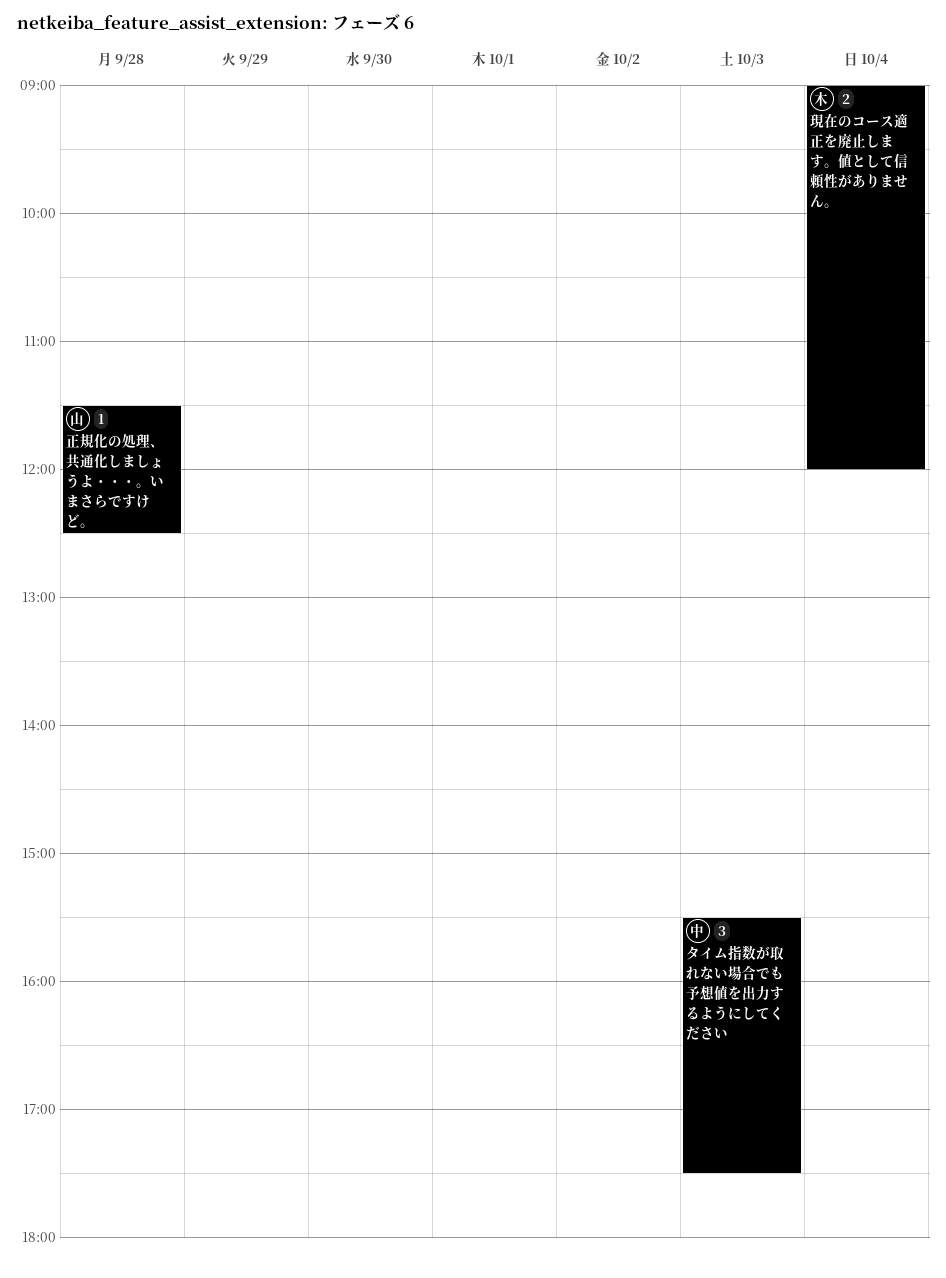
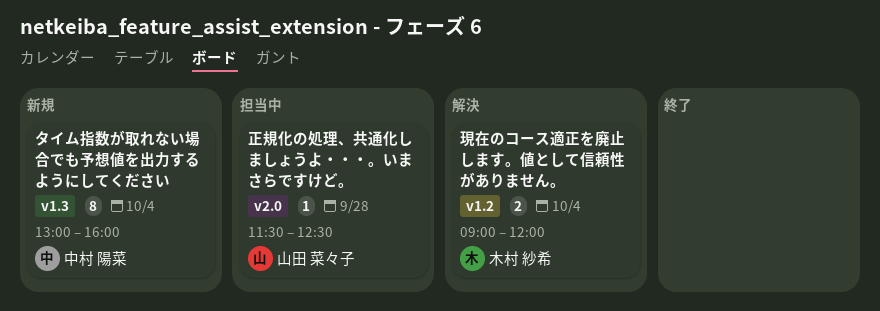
タイム指数が取れない場合でも予想値を出力するようにしてください, estimate: 3 -> 8
タイム指数が取れない場合でも予想値を出力するようにしてください, day: Oct 3 -> Oct 4
タイム指数が取れない場合でも予想値を出力するようにしてください, begins: 15:30 -> 13:00
タイム指数が取れない場合でも予想値を出力するようにしてください, ends: 17:30 -> 16:00

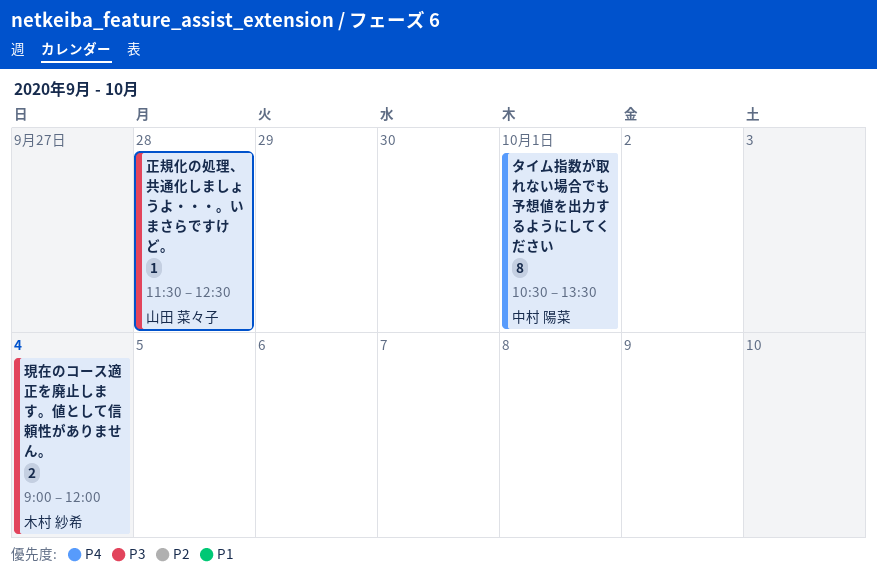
タイム指数が取れない場合でも予想値を出力するようにしてください, day: Oct 4 -> Oct 1
タイム指数が取れない場合でも予想値を出力するようにしてください, begins: 13:00 -> 10:30
タイム指数が取れない場合でも予想値を出力するようにしてください, ends: 16:00 -> 13:30

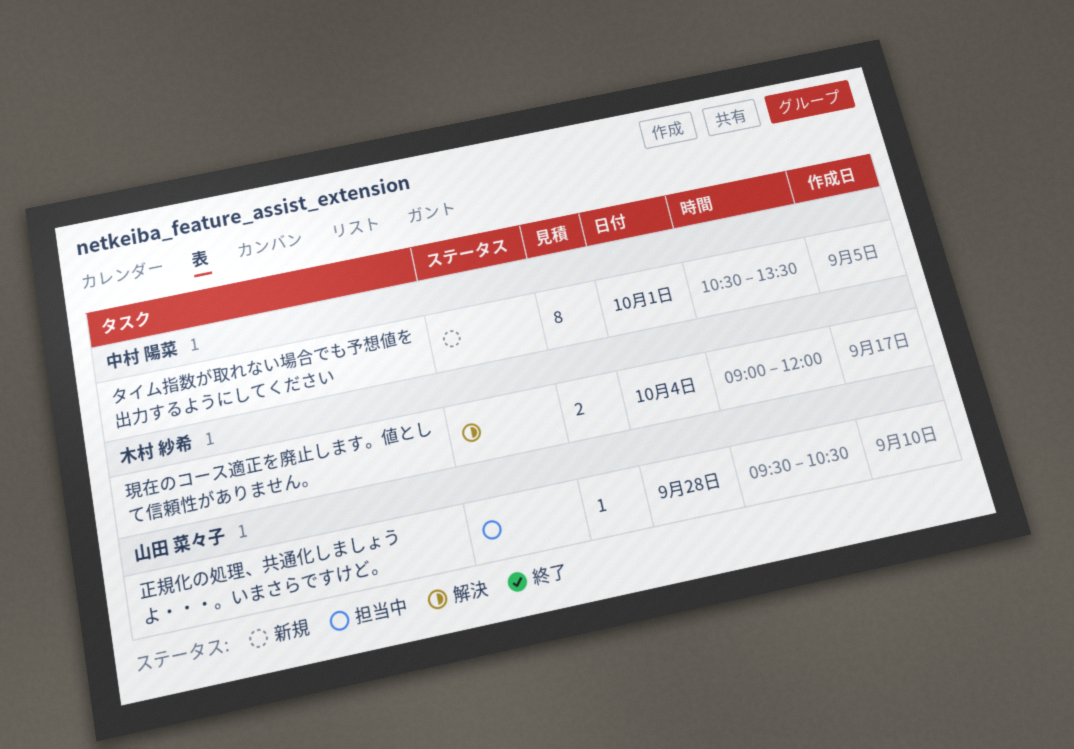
正規化の処理、共通化しましょうよ・・・。いまさらですけど。, begins: 11:30 -> 09:30
正規化の処理、共通化しましょうよ・・・。いまさらですけど。, ends: 12:30 -> 10:30

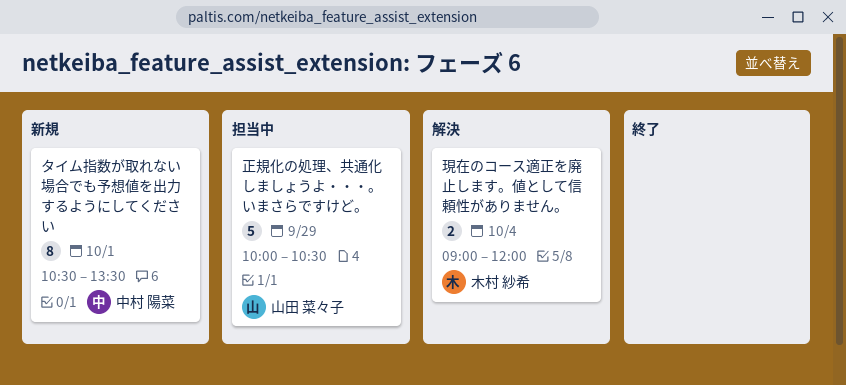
正規化の処理、共通化しましょうよ・・・。いまさらですけど。, estimate: 1 -> 5
正規化の処理、共通化しましょうよ・・・。いまさらですけど。, day: Sep 28 -> Sep 29
正規化の処理、共通化しましょうよ・・・。いまさらですけど。, begins: 09:30 -> 10:00

